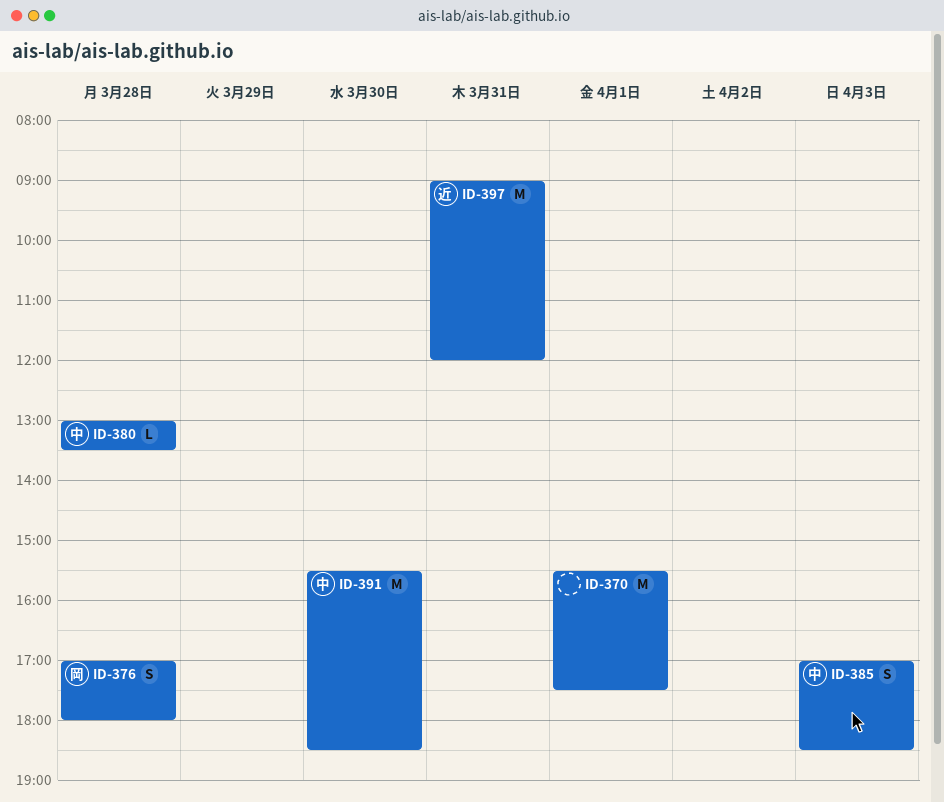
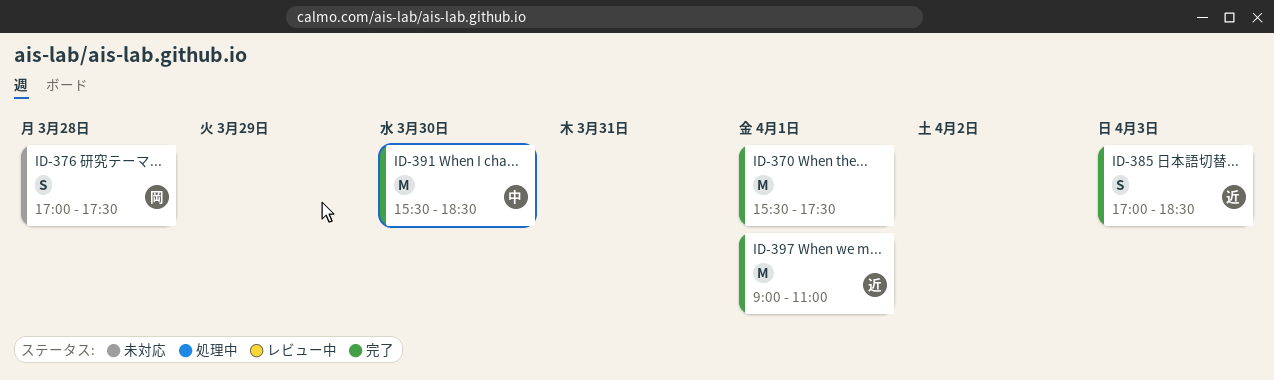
ID-376, ends: 18:00 -> 17:30
ID-380: present -> none
ID-385, owner: 中 -> 近
ID-397, day: Mar 31 -> Apr 1
ID-397, ends: 12:00 -> 11:00

